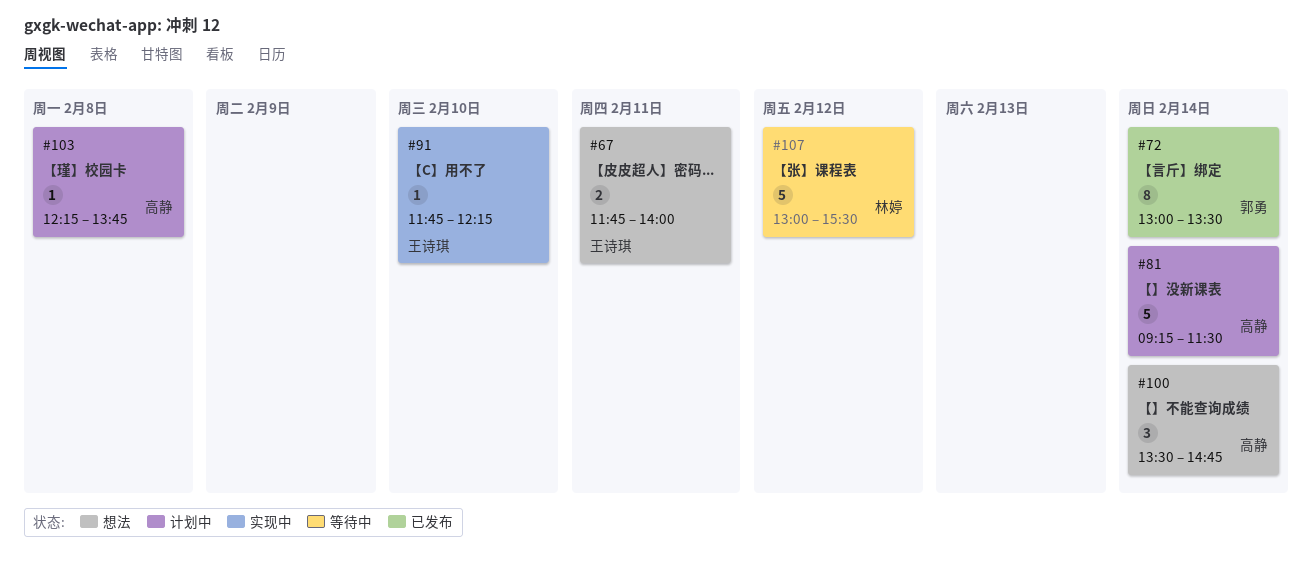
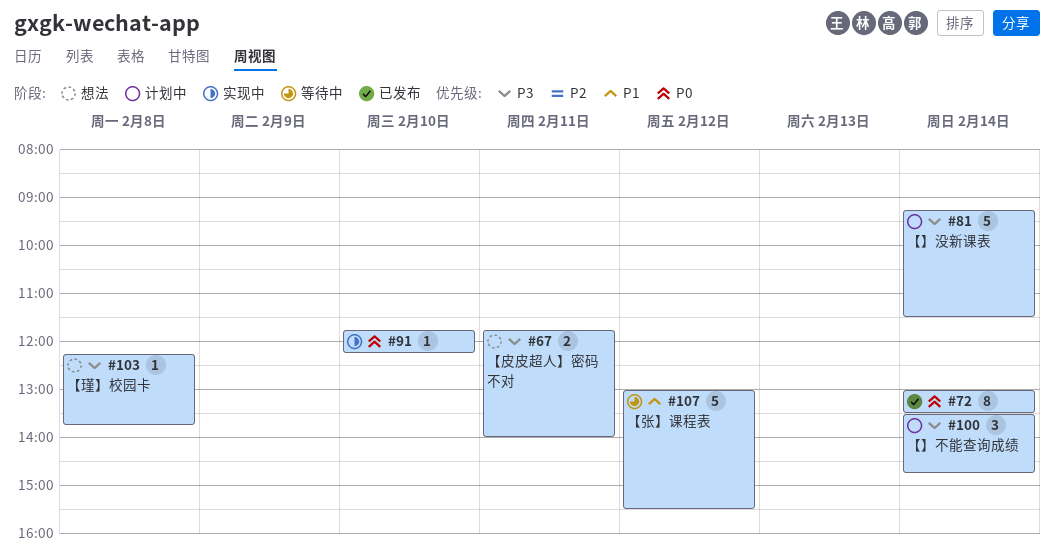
#100, status: 想法 -> 计划中
#103, status: 计划中 -> 想法

